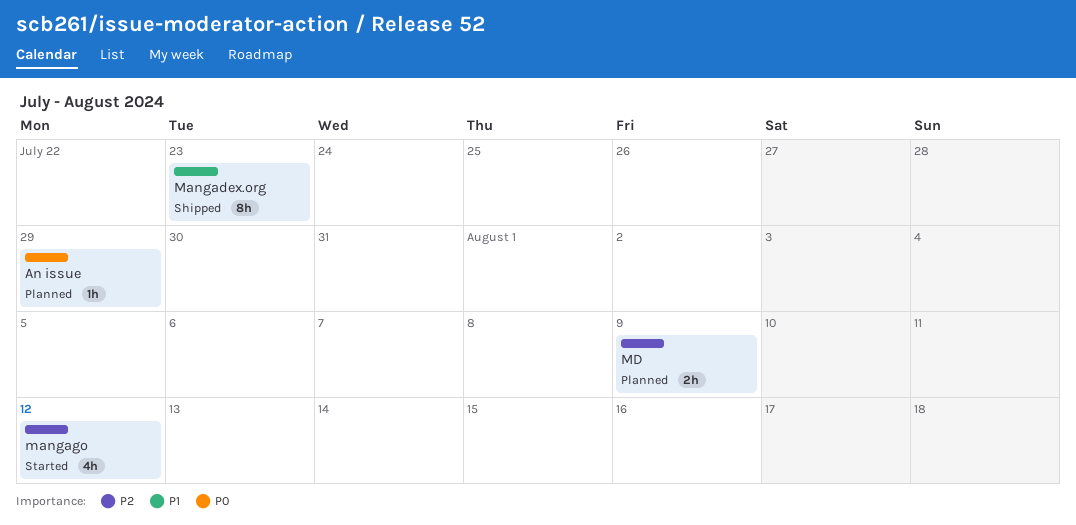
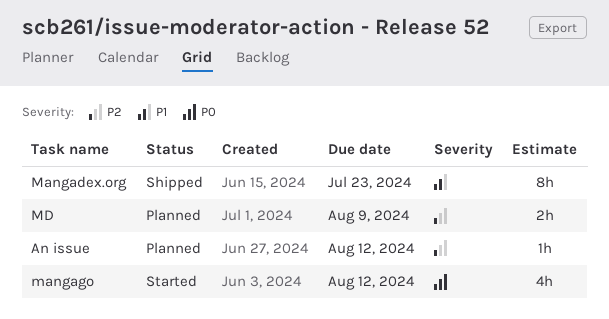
An issue, priority: P0 -> P2
An issue, due: Jul 29 -> Aug 12
mangago, priority: P2 -> P0

